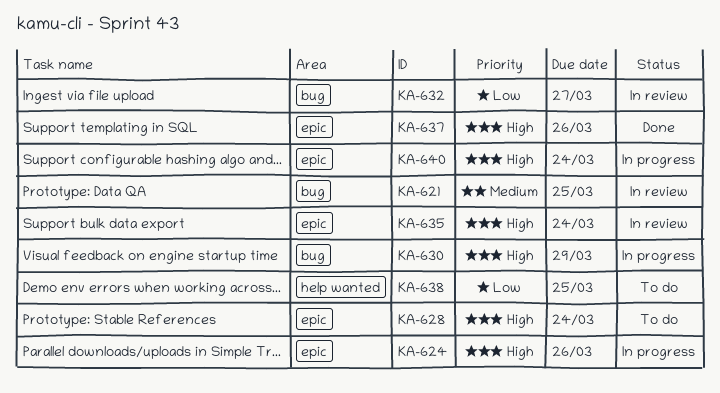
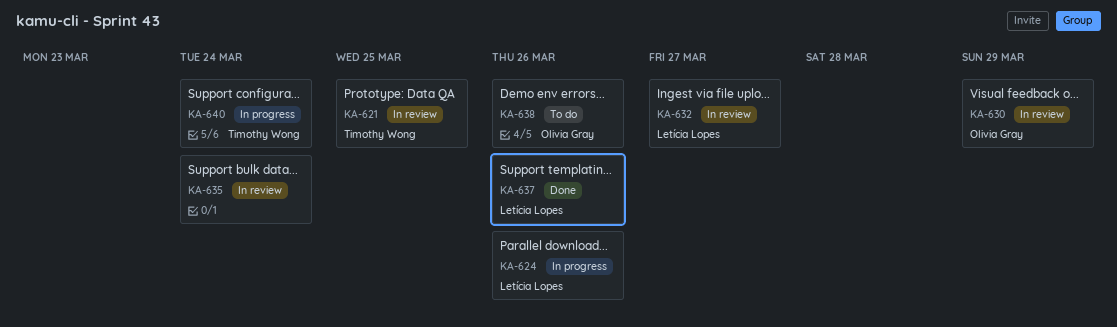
KA-628: present -> none
KA-630, status: In progress -> In review
KA-638, due: Mar 25 -> Mar 26

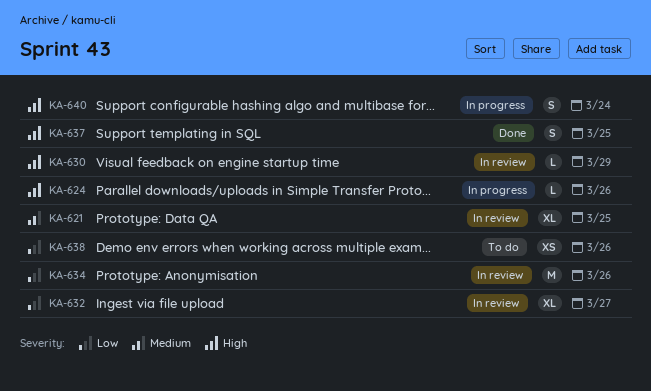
KA-634: none -> present
KA-635: present -> none
KA-637, due: Mar 26 -> Mar 25

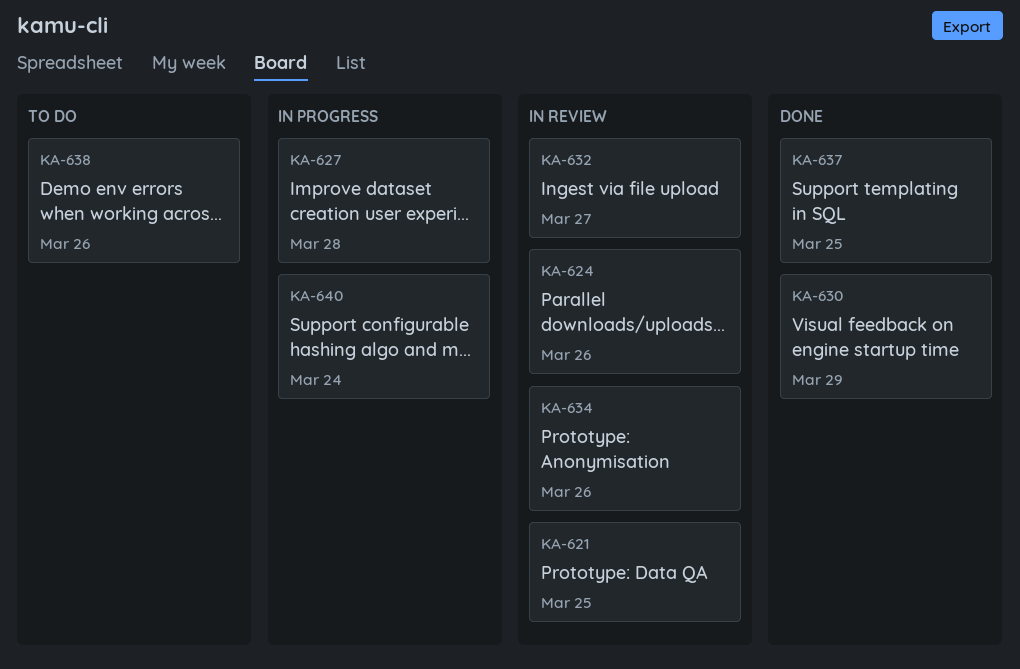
KA-624, status: In progress -> In review
KA-627: none -> present
KA-630, status: In review -> Done

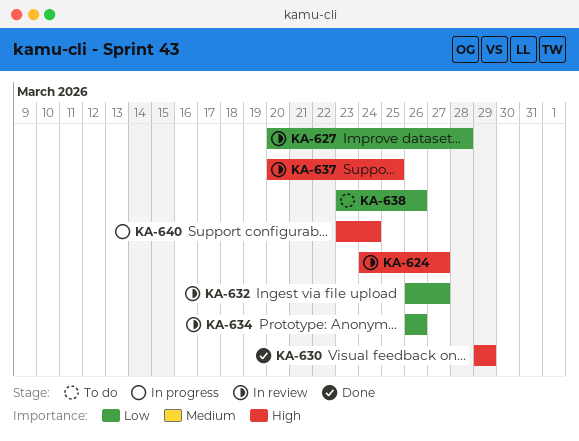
KA-621: present -> none
KA-624, due: Mar 26 -> Mar 27
KA-627, status: In progress -> In review
KA-637, status: Done -> In review

